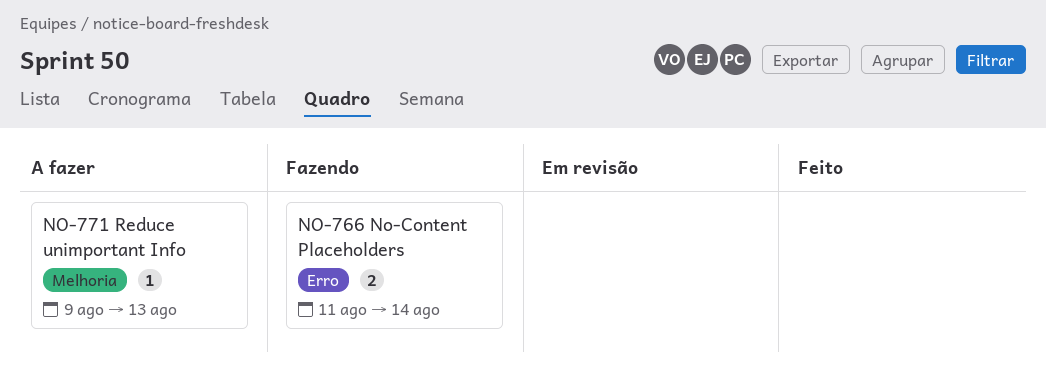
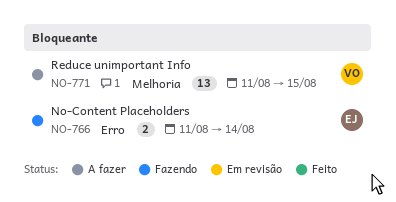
NO-771, estimate: 1 -> 13
NO-771, start: Aug 9 -> Aug 11
NO-771, due: Aug 13 -> Aug 15

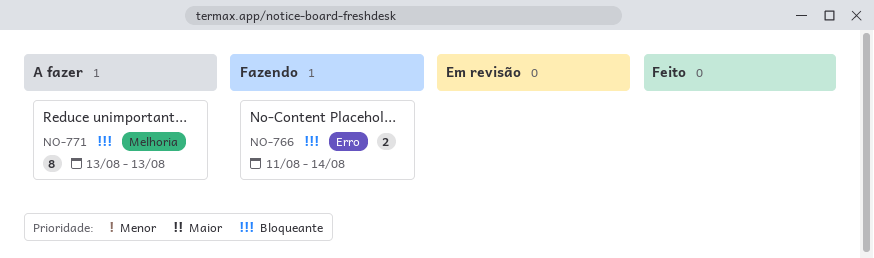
NO-771, estimate: 13 -> 8
NO-771, start: Aug 11 -> Aug 13
NO-771, due: Aug 15 -> Aug 13

